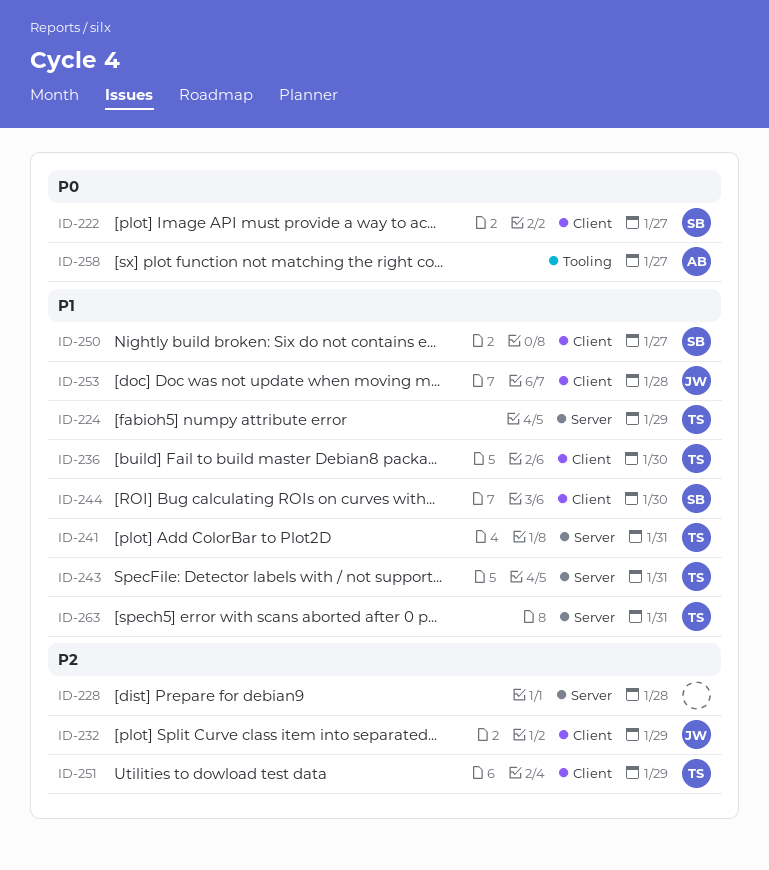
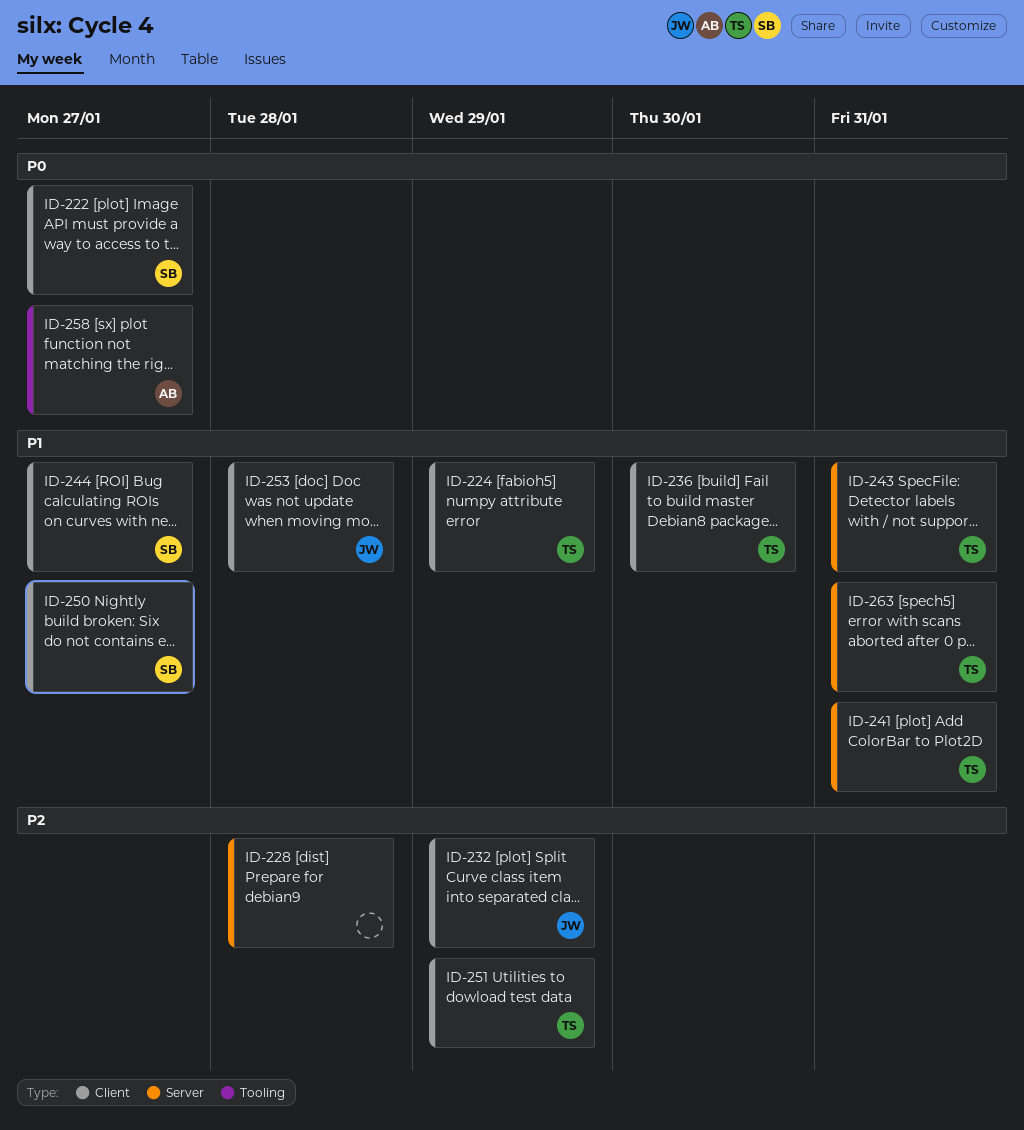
ID-224, label: Server -> Client
ID-244, due: Jan 30 -> Jan 27

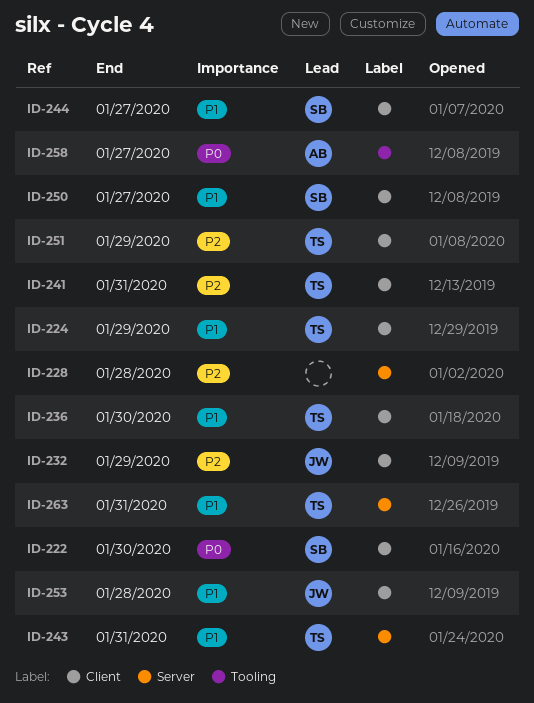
ID-222, due: Jan 27 -> Jan 30
ID-241, priority: P1 -> P2
ID-241, label: Server -> Client

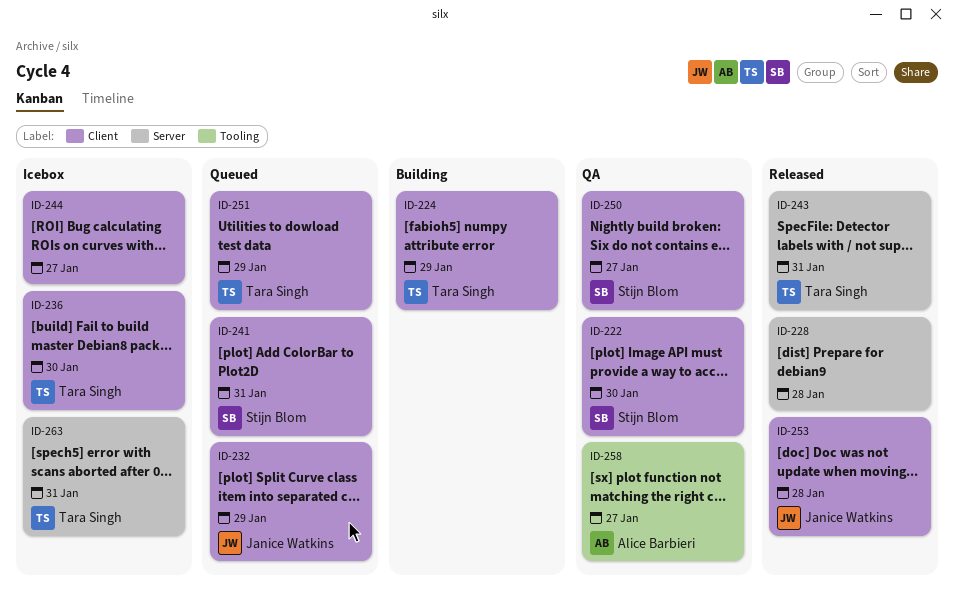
ID-241, owner: Tara Singh -> Stijn Blom
ID-244, owner: Stijn Blom -> none

